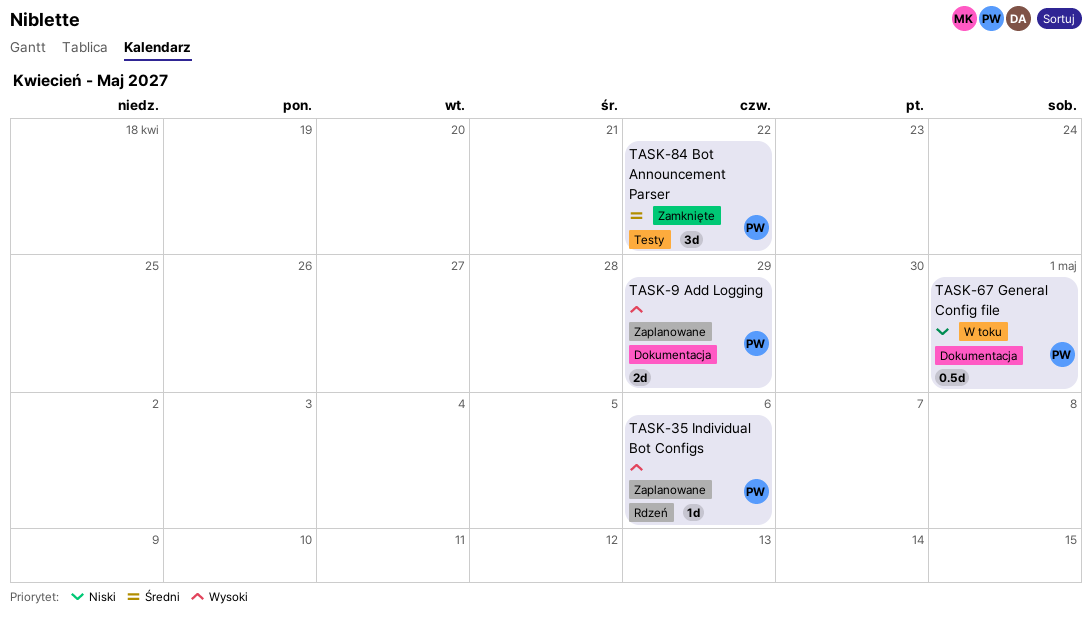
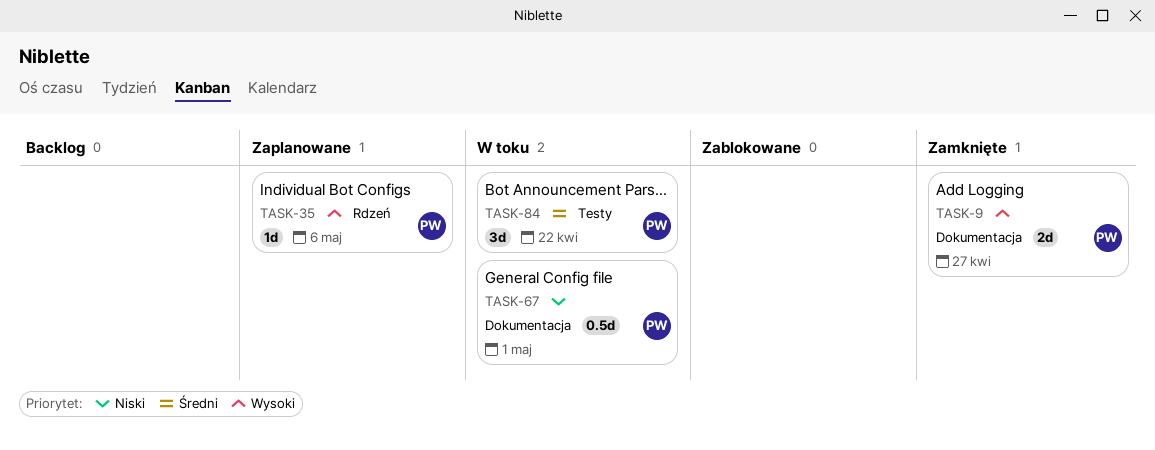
TASK-9, status: Zaplanowane -> Zamknięte
TASK-9, due: Apr 29 -> Apr 27
TASK-84, status: Zamknięte -> W toku

